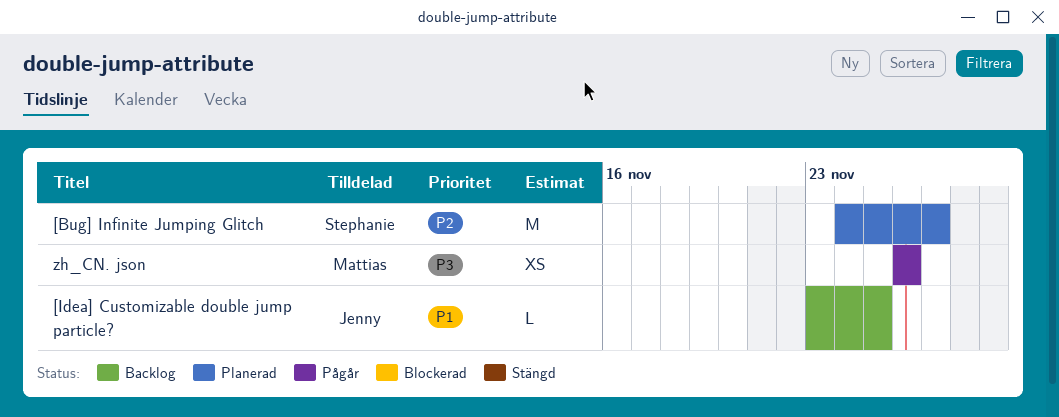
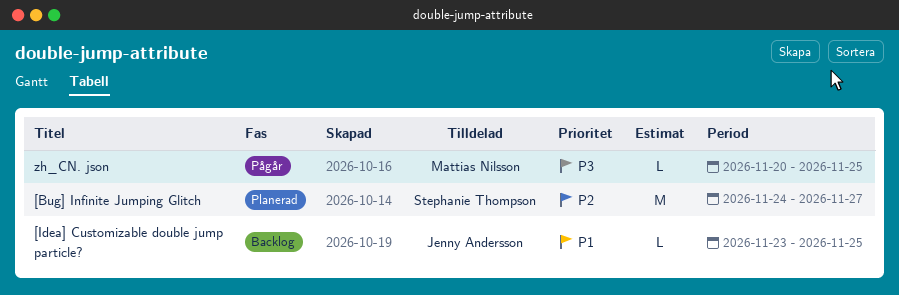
zh_CN. json, estimate: XS -> L
zh_CN. json, start: Nov 26 -> Nov 20
zh_CN. json, due: Nov 26 -> Nov 25

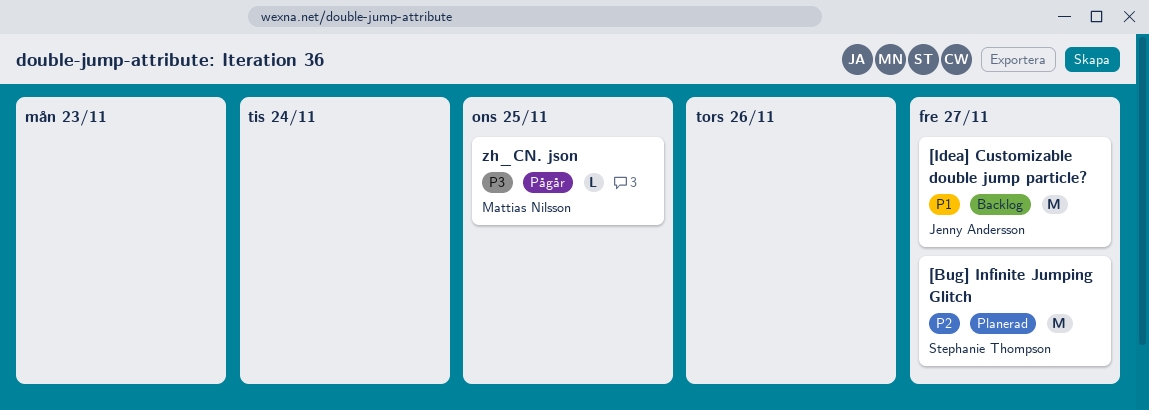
[Idea] Customizable double jump particle?, estimate: L -> M
[Idea] Customizable double jump particle?, due: Nov 25 -> Nov 27

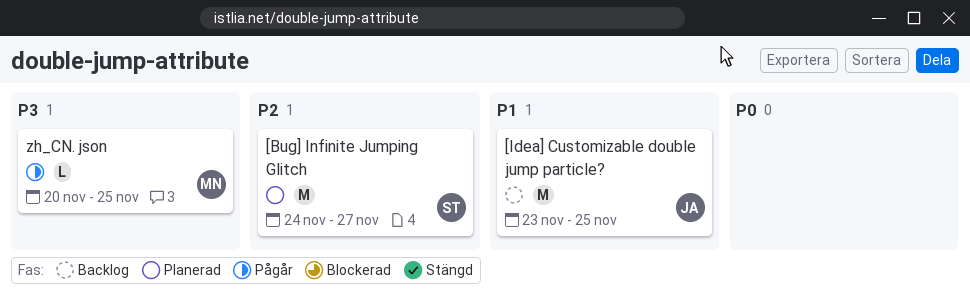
[Idea] Customizable double jump particle?, due: Nov 27 -> Nov 25

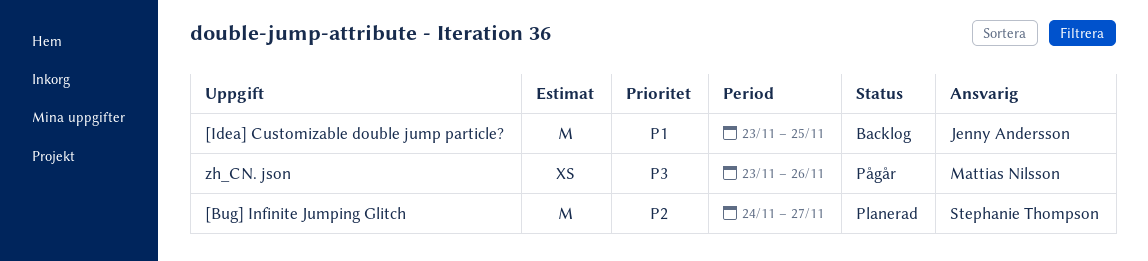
zh_CN. json, estimate: L -> XS
zh_CN. json, start: Nov 20 -> Nov 23
zh_CN. json, due: Nov 25 -> Nov 26

